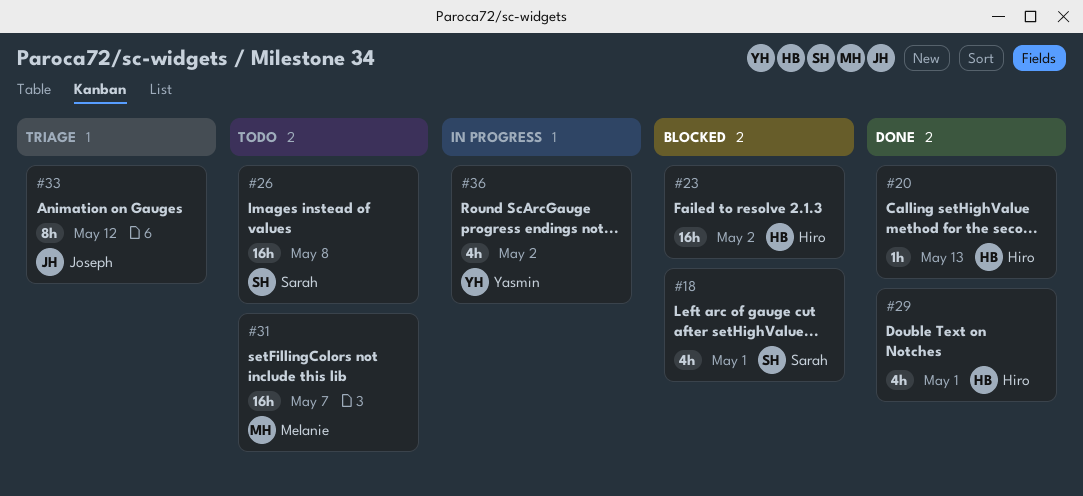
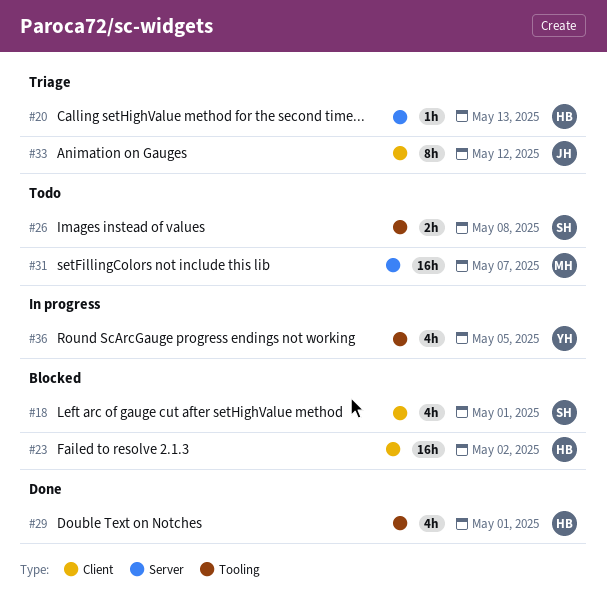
#20, status: Done -> Triage
#26, estimate: 16h -> 2h
#36, due: May 2 -> May 5

